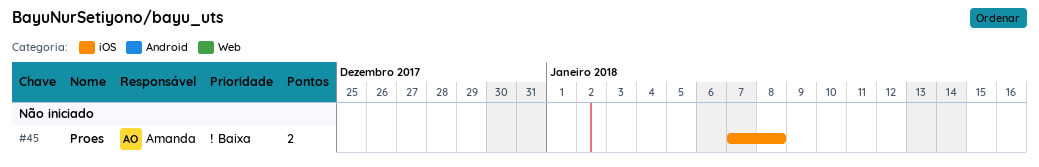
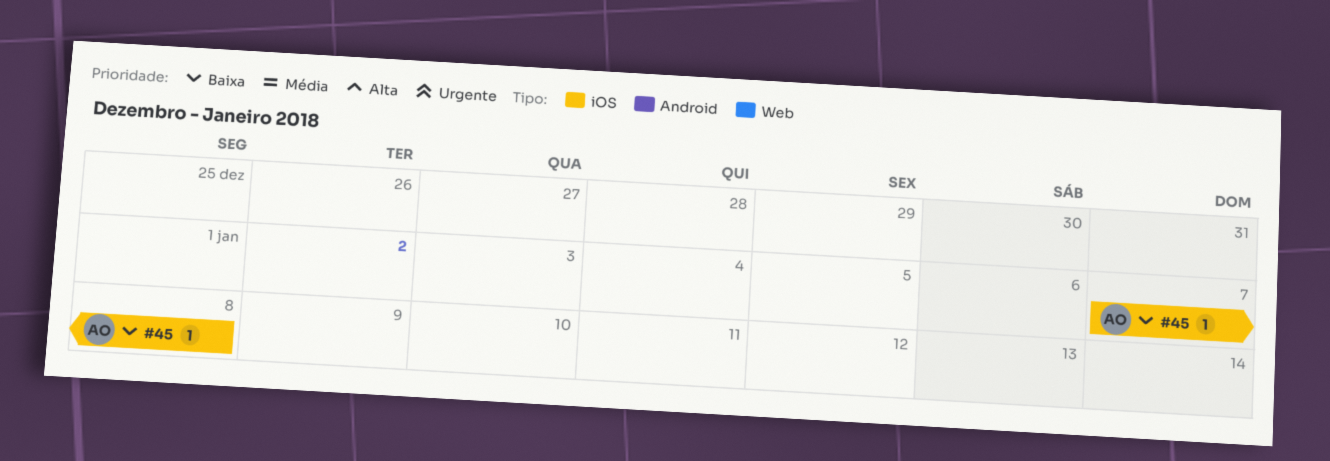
#45, estimate: 2 -> 1

